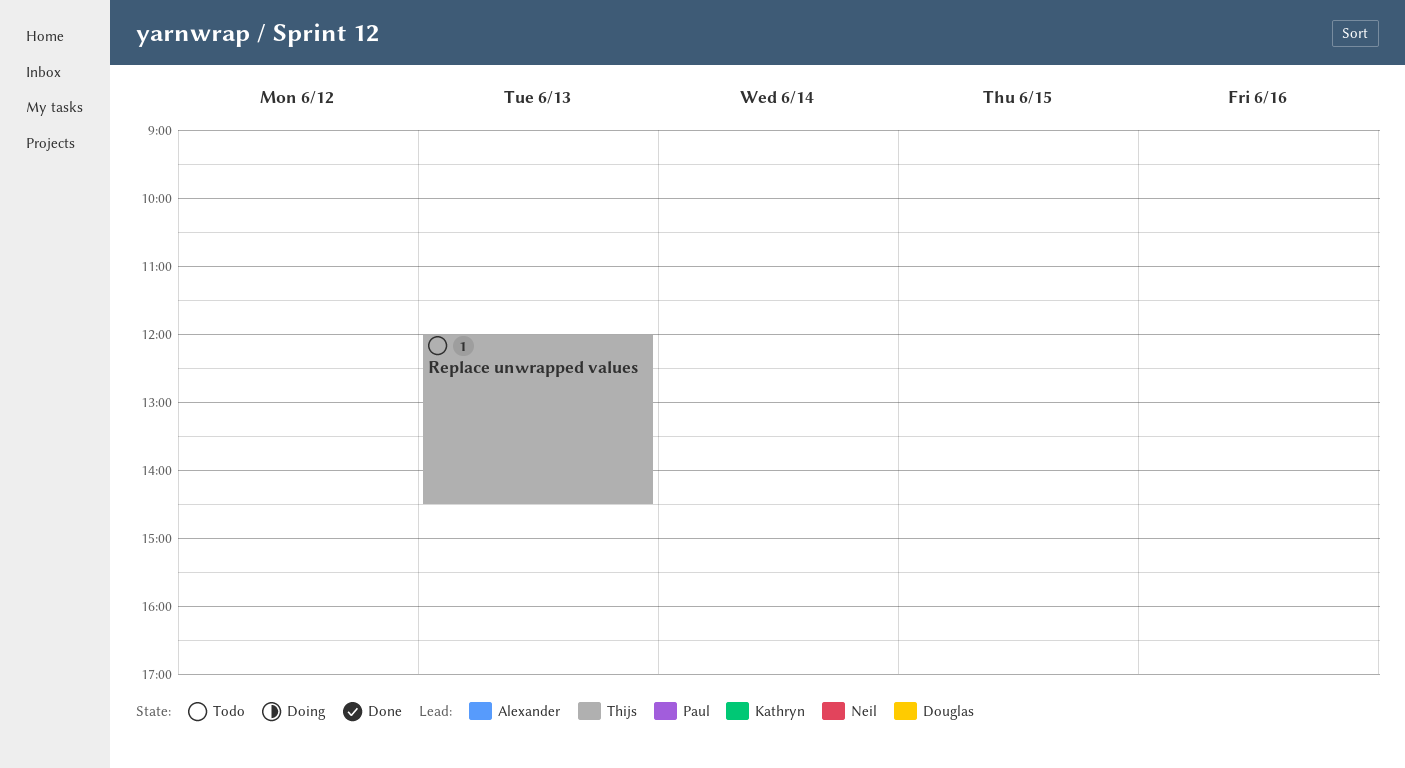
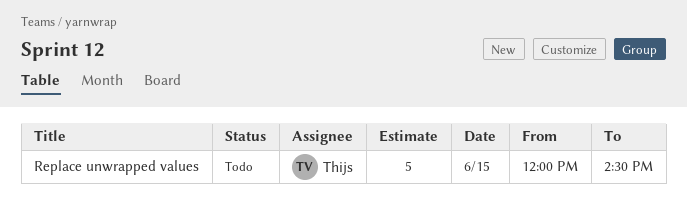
Replace unwrapped values, estimate: 1 -> 5
Replace unwrapped values, day: Jun 13 -> Jun 15

